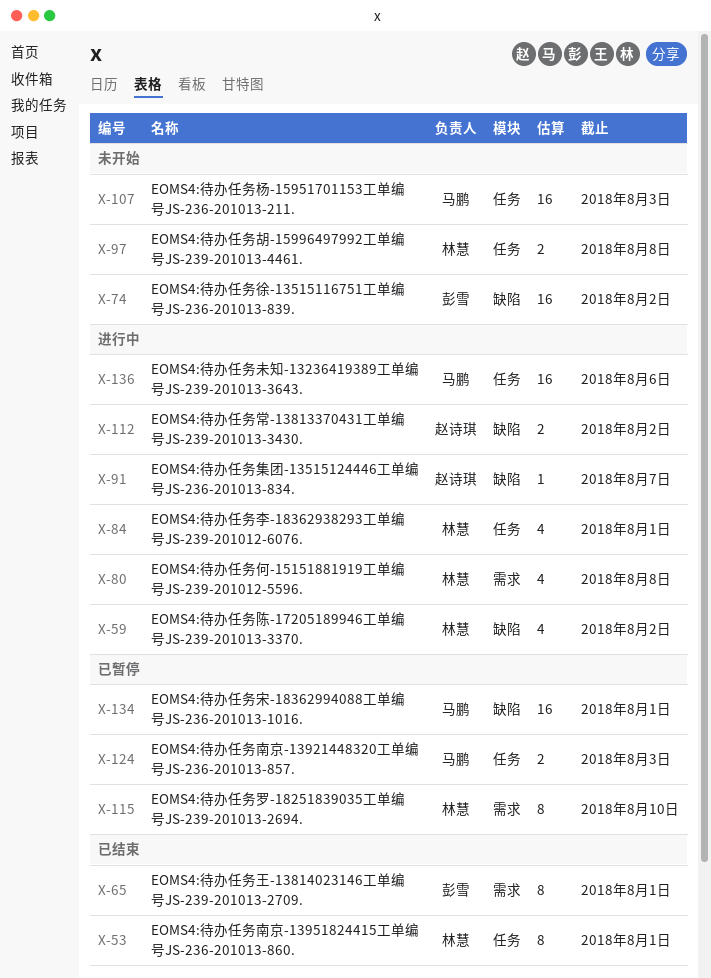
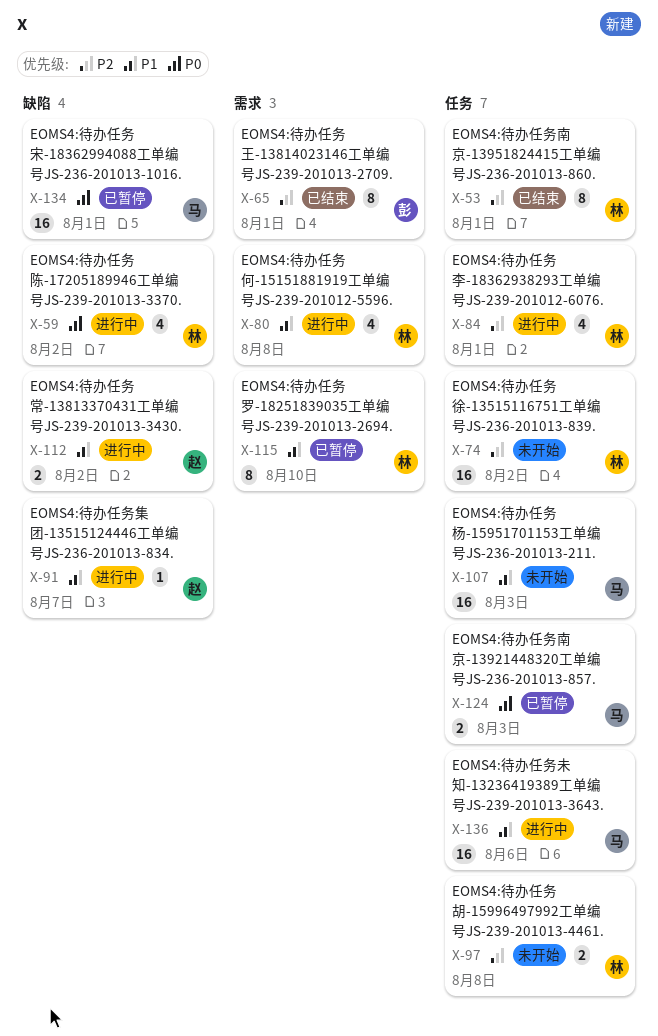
X-74, owner: 彭雪 -> 林慧
X-74, label: 缺陷 -> 任务

